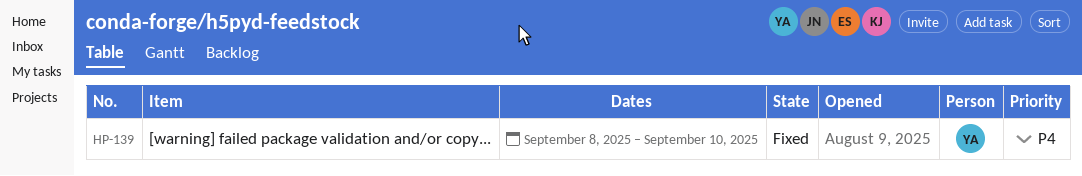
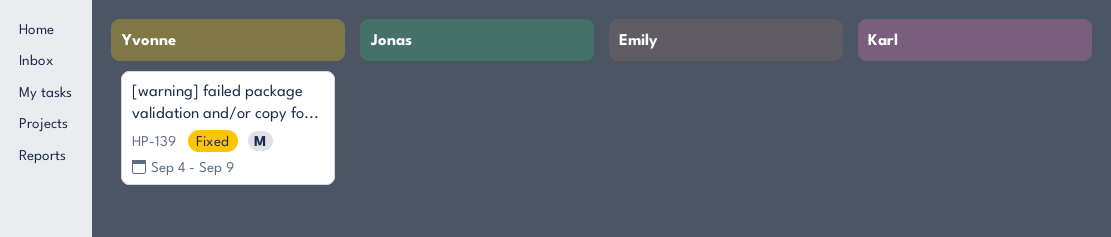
HP-139, start: Sep 8 -> Sep 4
HP-139, due: Sep 10 -> Sep 9

